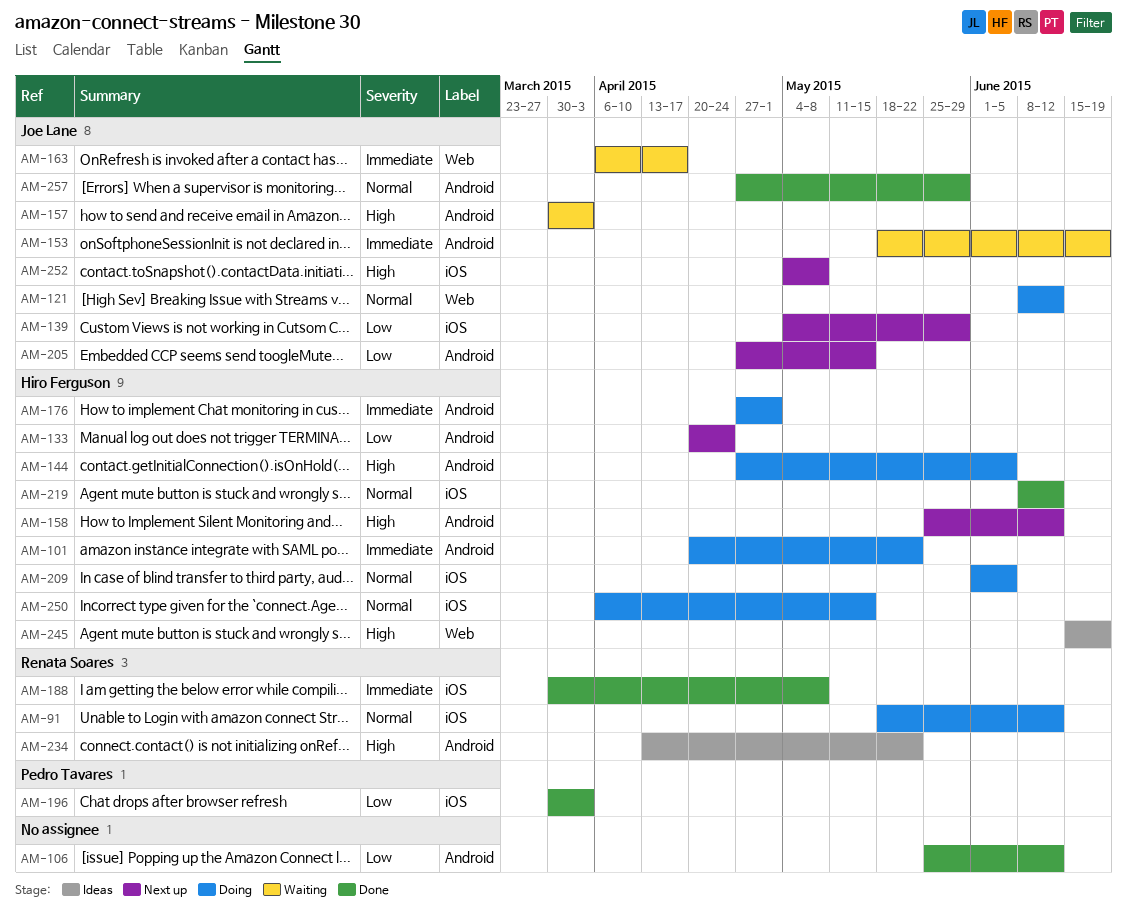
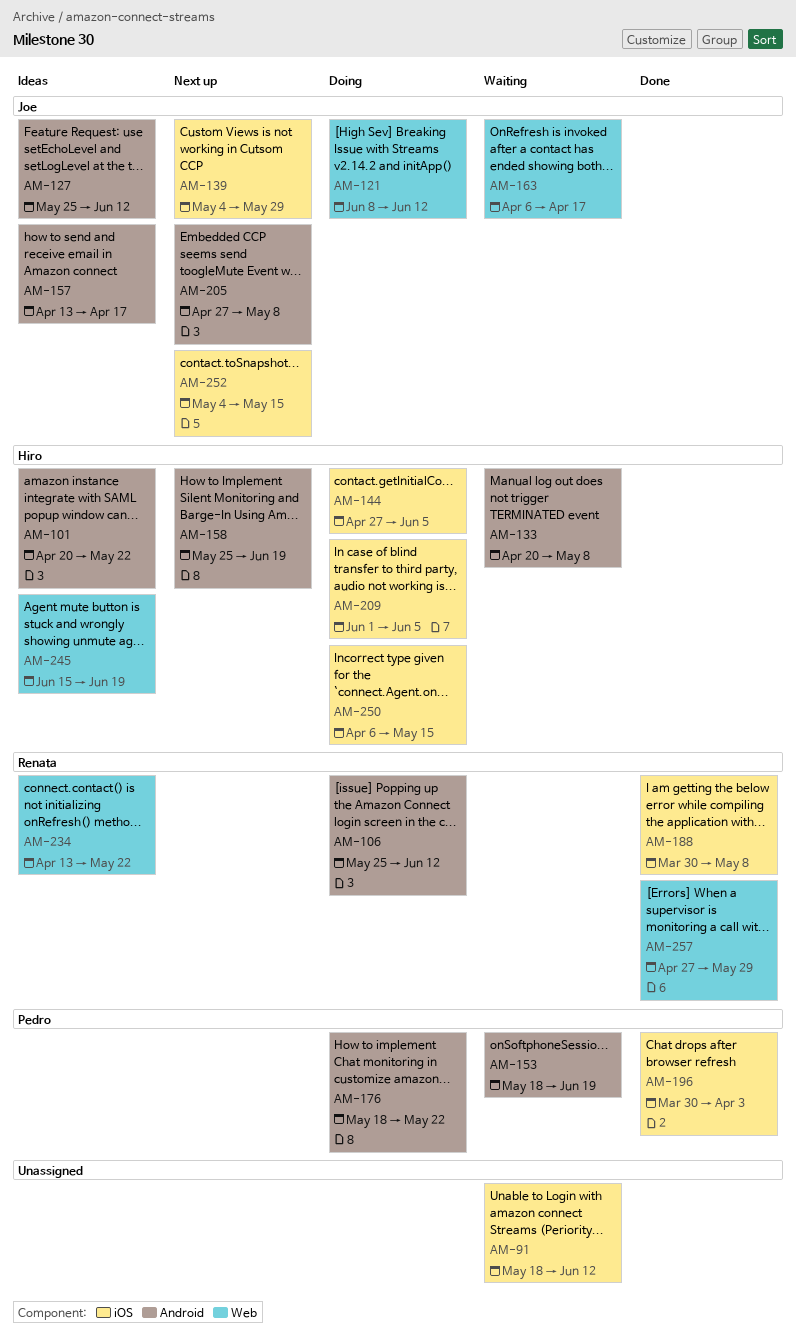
AM-91, status: Doing -> Waiting
AM-91, owner: Renata Soares -> none
AM-101, status: Doing -> Ideas
AM-106, status: Done -> Doing
AM-106, owner: none -> Renata Soares
AM-127: none -> present
AM-133, status: Next up -> Waiting
AM-133, due: Apr 24 -> May 8
AM-144, label: Android -> iOS
AM-153, owner: Joe Lane -> Pedro Tavares
AM-157, status: Waiting -> Ideas
AM-157, start: Mar 30 -> Apr 13
AM-157, due: Apr 3 -> Apr 17
AM-158, due: Jun 12 -> Jun 19
AM-176, owner: Hiro Ferguson -> Pedro Tavares
AM-176, start: Apr 27 -> May 18
AM-176, due: May 1 -> May 22
AM-205, due: May 15 -> May 8
AM-219: present -> none
AM-234, label: Android -> Web
AM-252, due: May 8 -> May 15
AM-257, owner: Joe Lane -> Renata Soares
AM-257, label: Android -> Web

